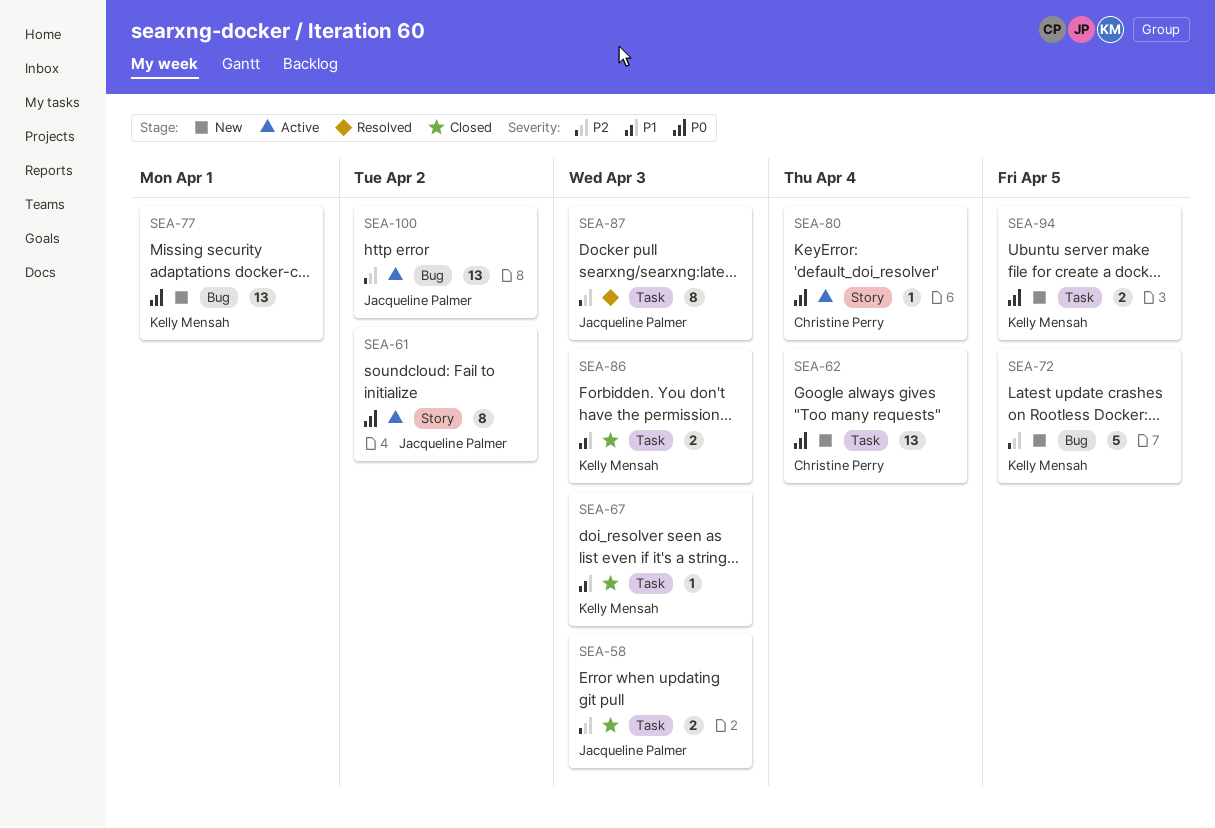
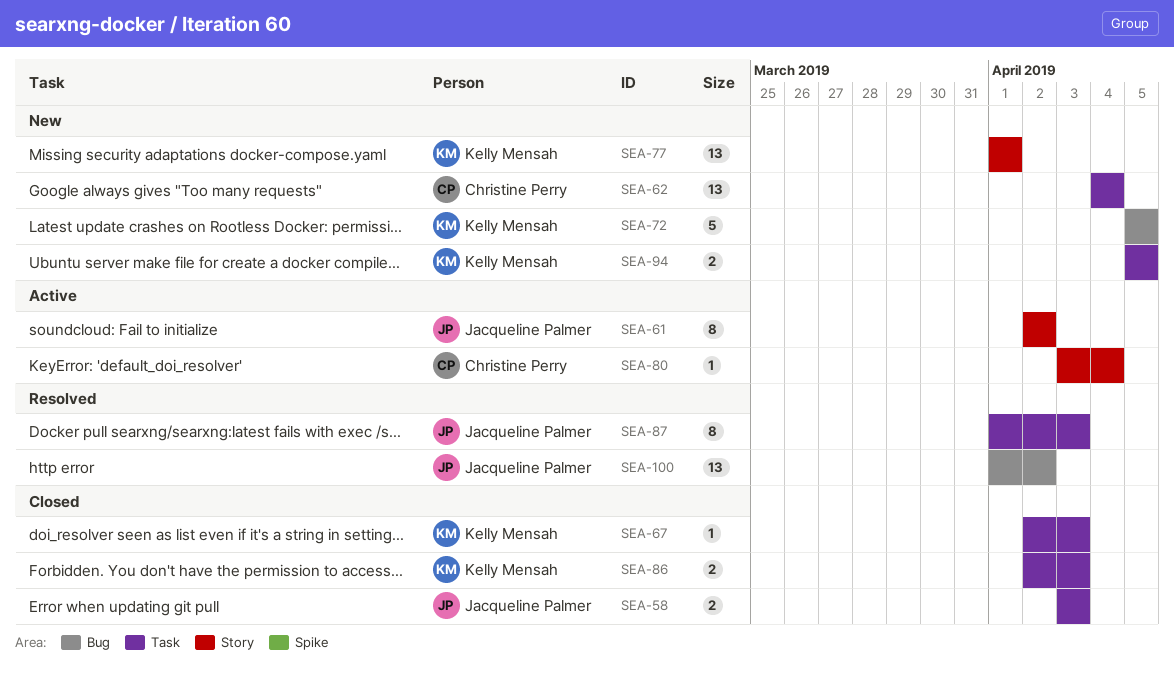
SEA-77, label: Bug -> Story
SEA-100, status: Active -> Resolved

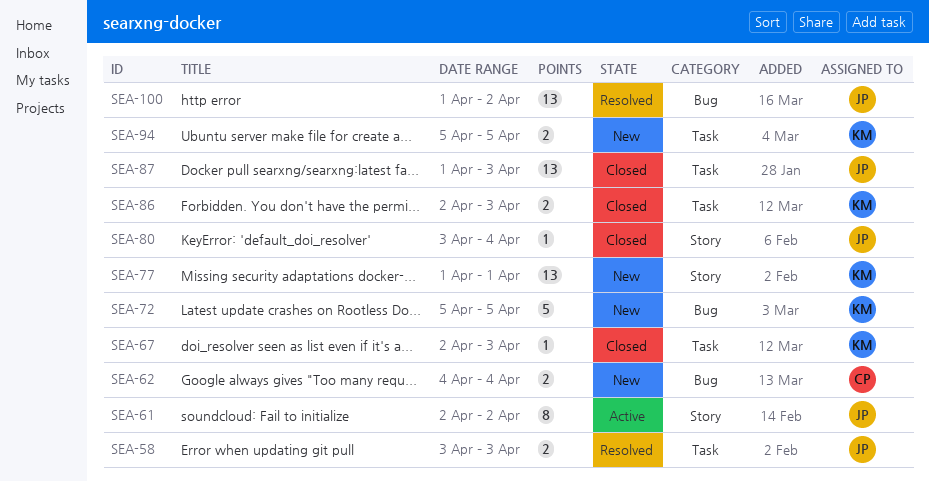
SEA-58, status: Closed -> Resolved
SEA-62, label: Task -> Bug
SEA-62, estimate: 13 -> 2
SEA-80, status: Active -> Closed
SEA-80, owner: Christine Perry -> Jacqueline Palmer
SEA-87, status: Resolved -> Closed
SEA-87, estimate: 8 -> 13

